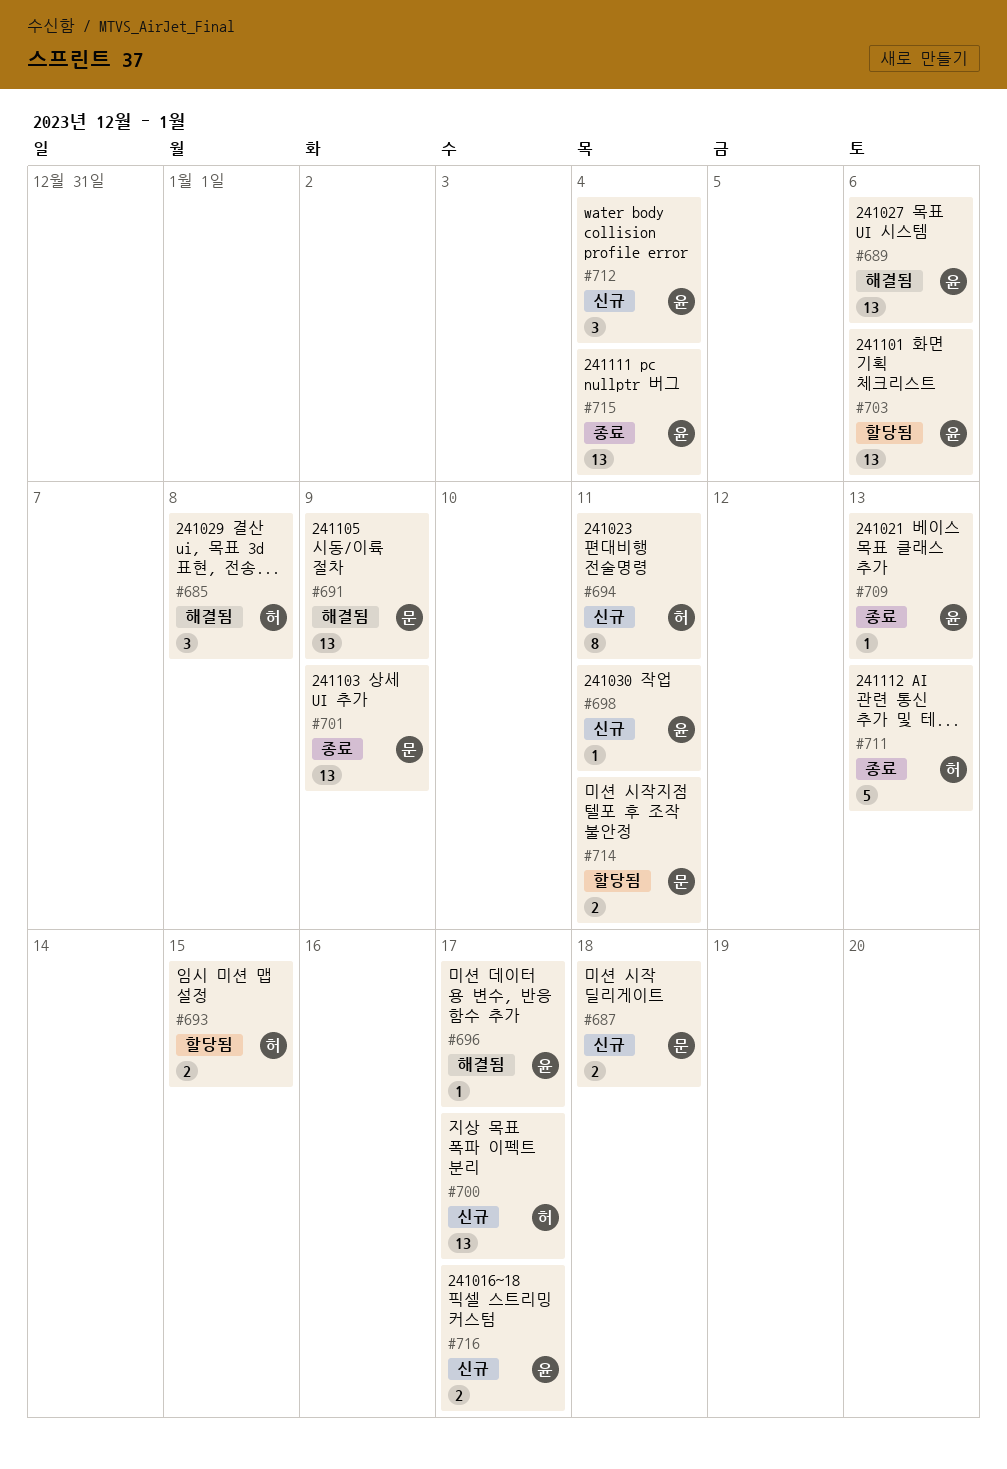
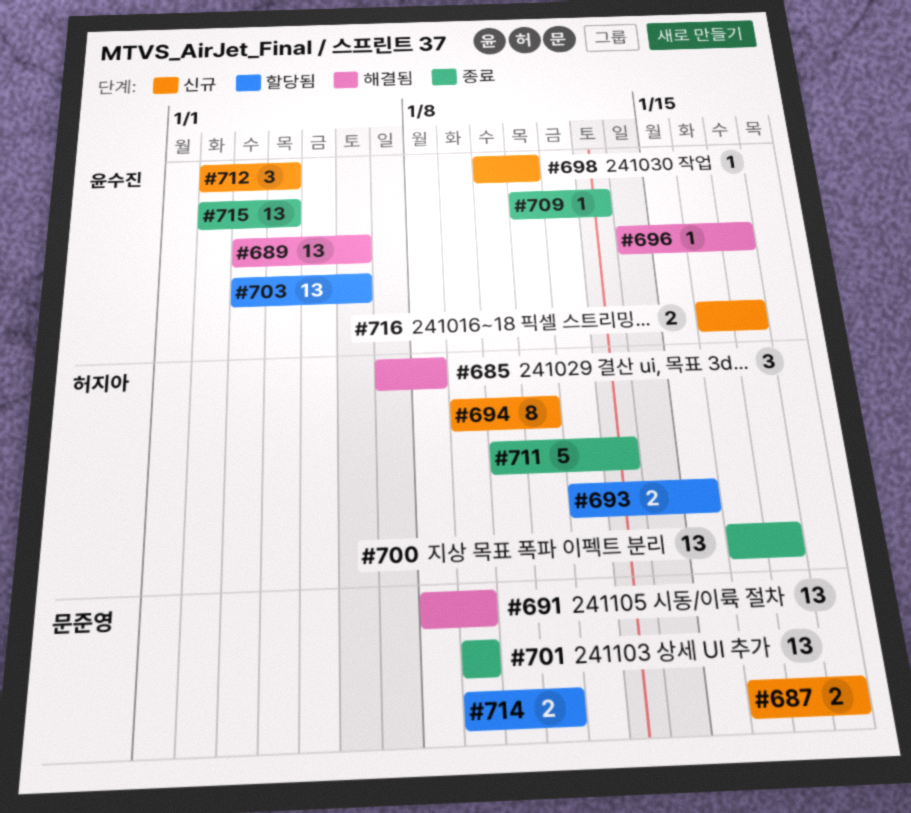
#700, status: 신규 -> 종료

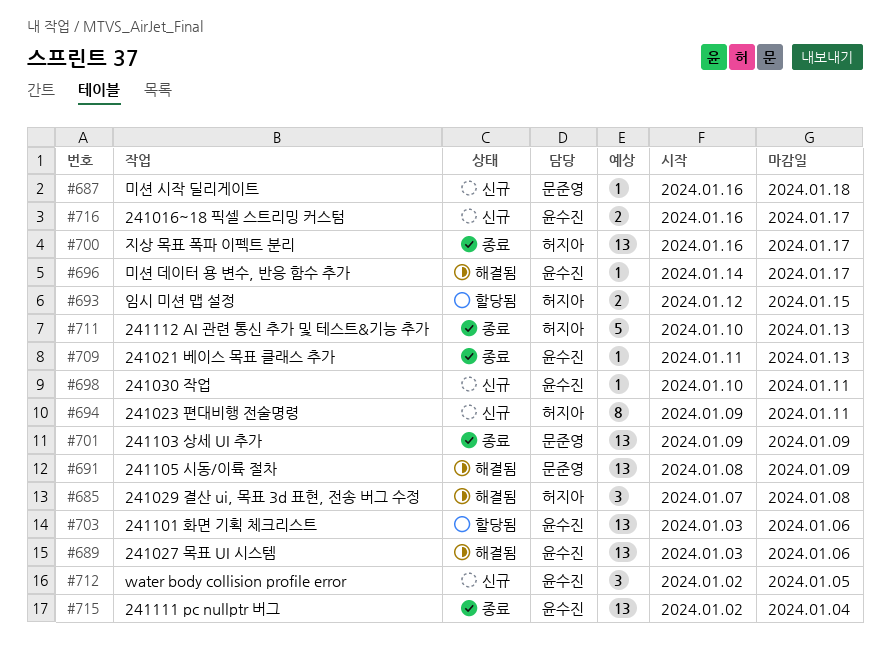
#687, estimate: 2 -> 1
#712, due: Jan 4 -> Jan 5
#714: present -> none

